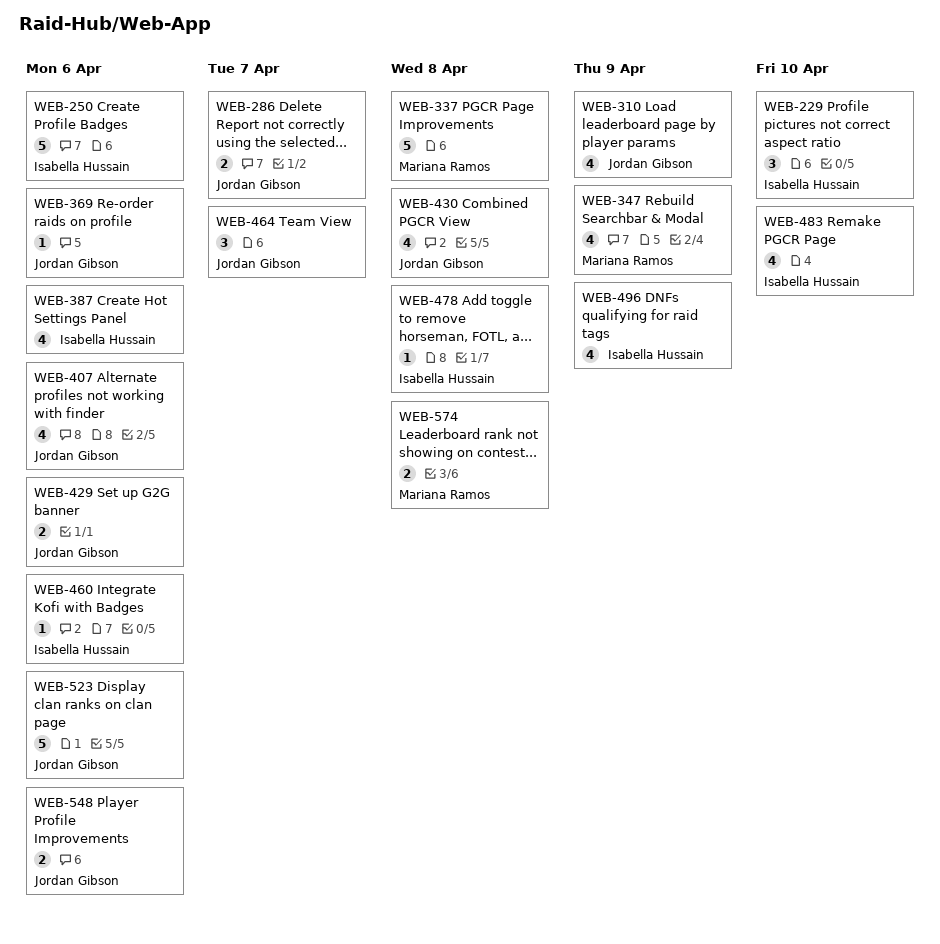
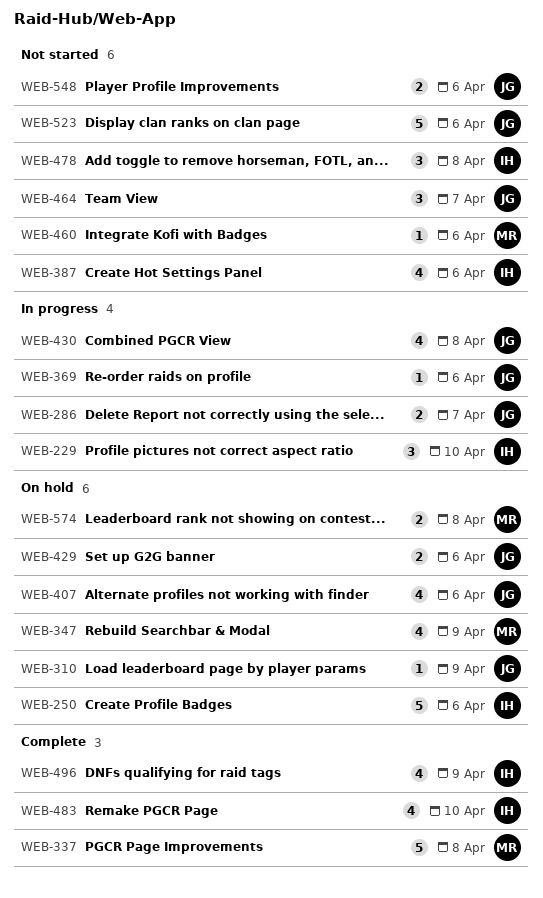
WEB-310, estimate: 4 -> 1
WEB-460, owner: Isabella Hussain -> Mariana Ramos
WEB-478, estimate: 1 -> 3

